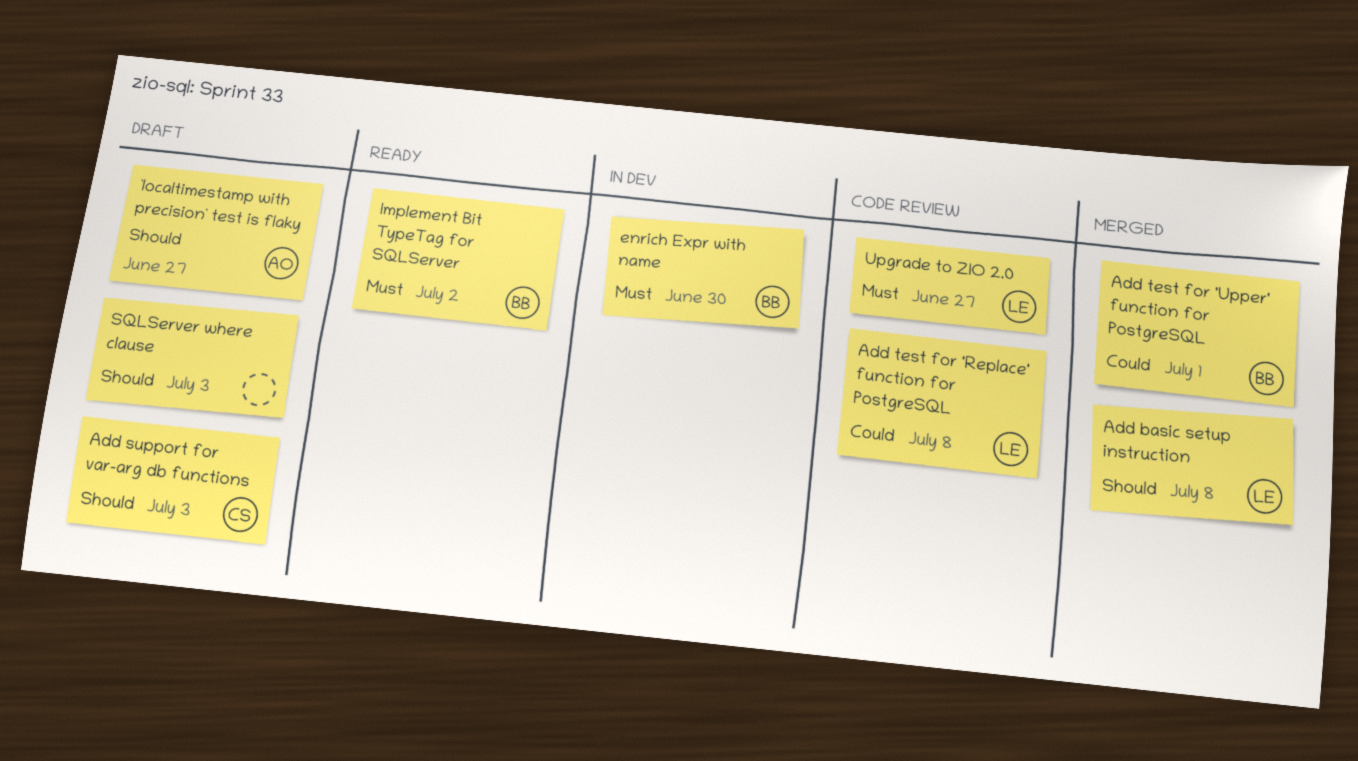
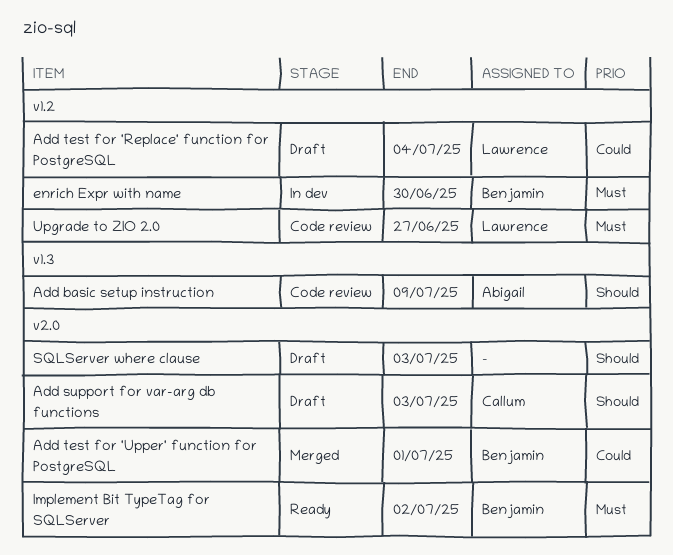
`localtimestamp with precision` test is flaky: present -> none
Add basic setup instruction, status: Merged -> Code review
Add basic setup instruction, owner: Lawrence -> Abigail
Add basic setup instruction, due: Jul 8 -> Jul 9
Add test for 'Replace' function for PostgreSQL, status: Code review -> Draft
Add test for 'Replace' function for PostgreSQL, due: Jul 8 -> Jul 4

